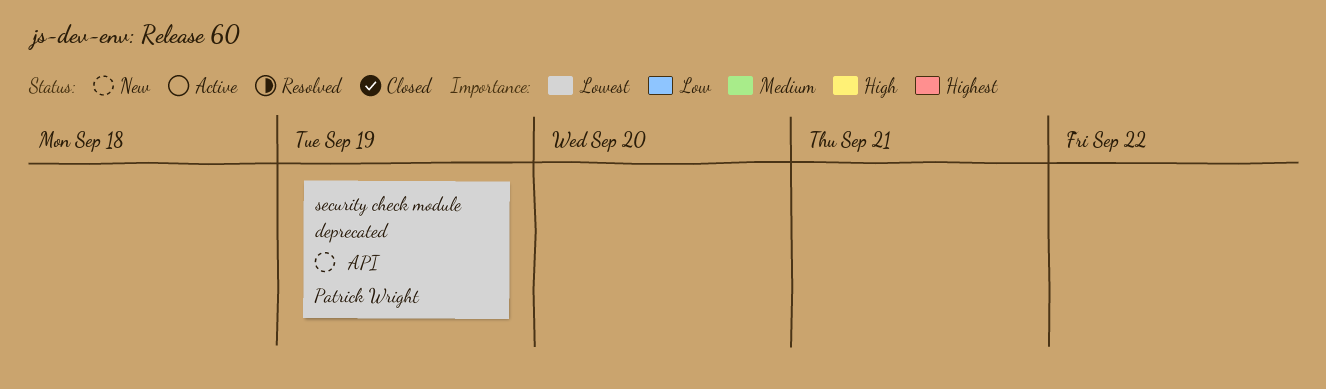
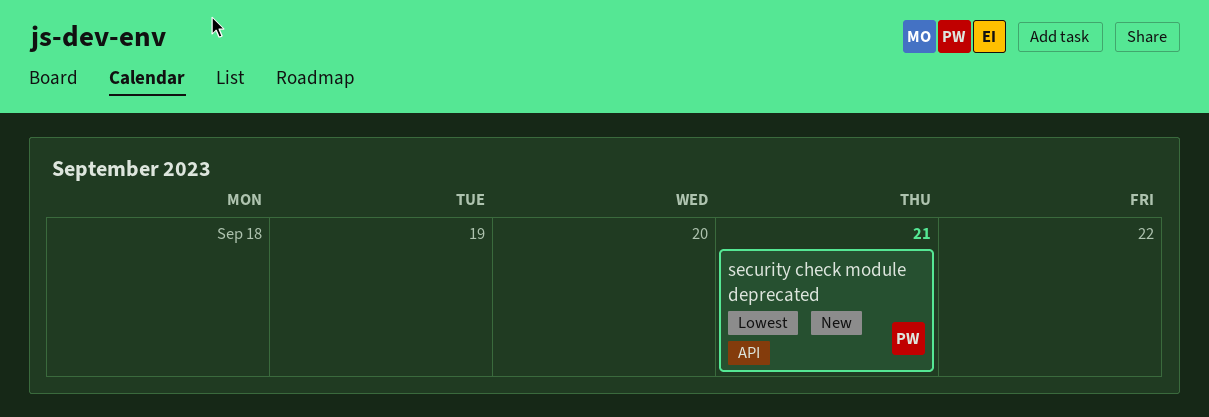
security check module deprecated, due: Sep 19 -> Sep 21

